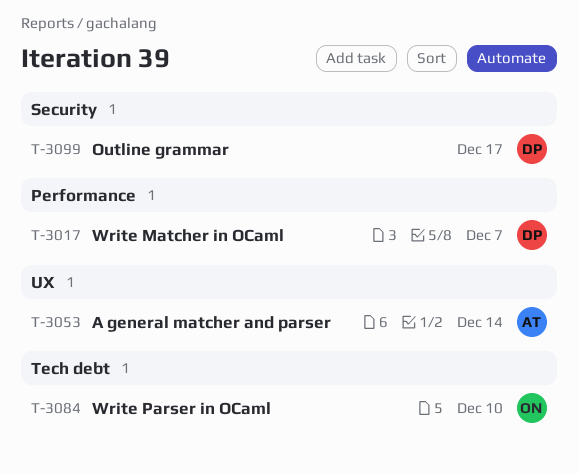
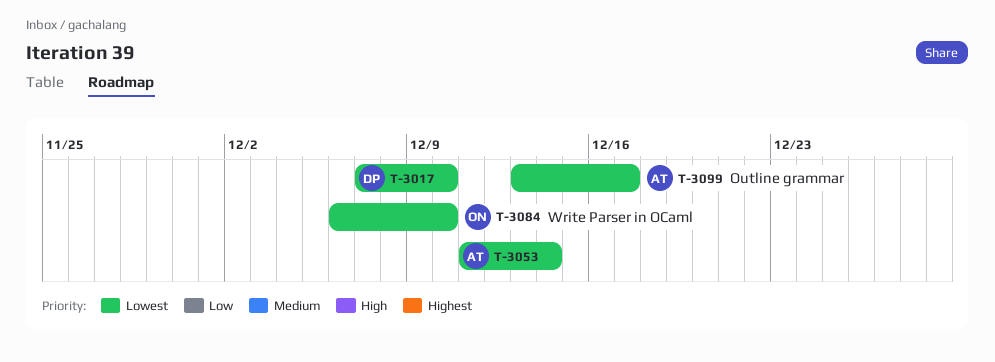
T-3017, due: Dec 7 -> Dec 10
T-3099, owner: DP -> AT

